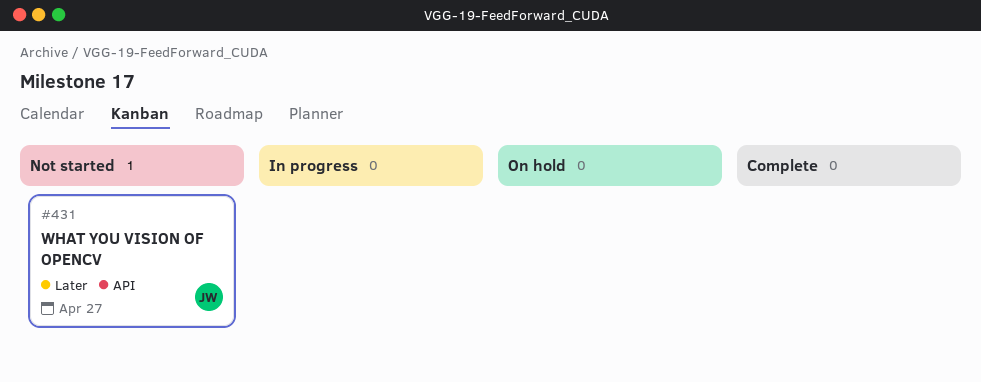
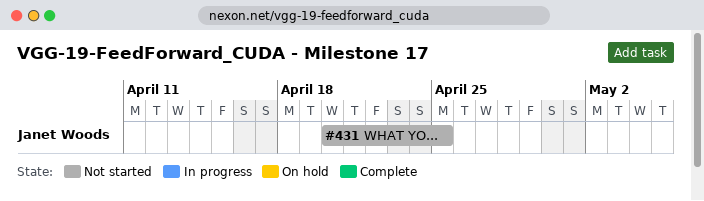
#431, due: Apr 27 -> Apr 25

